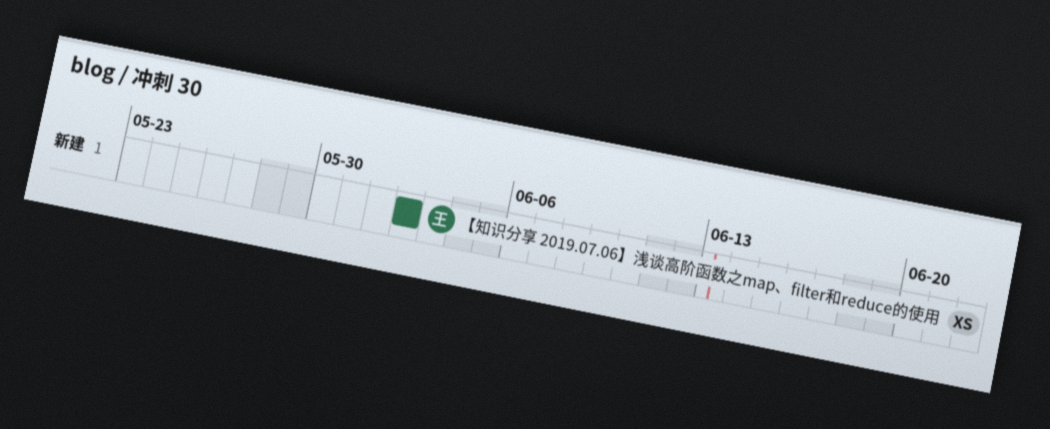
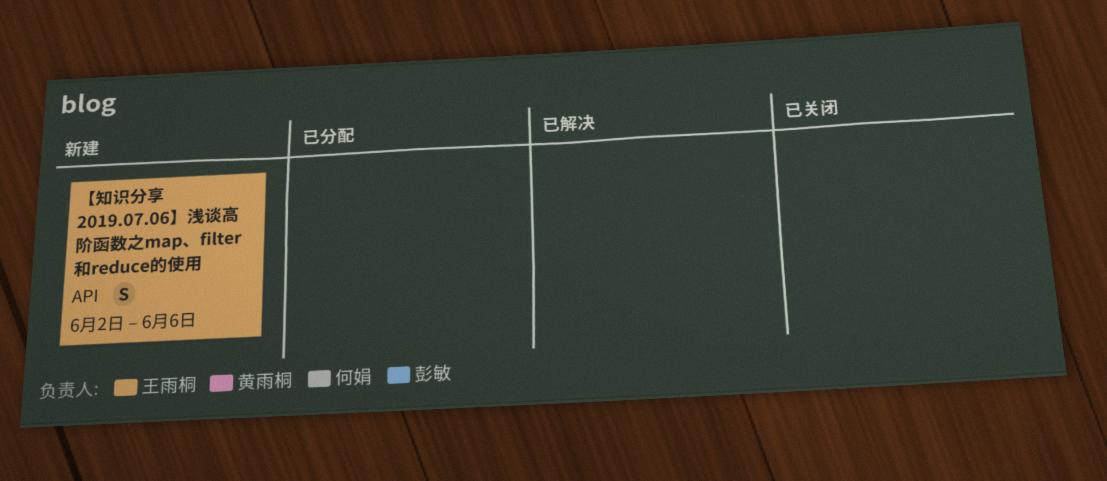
【知识分享 2019.07.06】浅谈高阶函数之map、filter和reduce的使用, estimate: XS -> S
【知识分享 2019.07.06】浅谈高阶函数之map、filter和reduce的使用, due: Jun 2 -> Jun 6

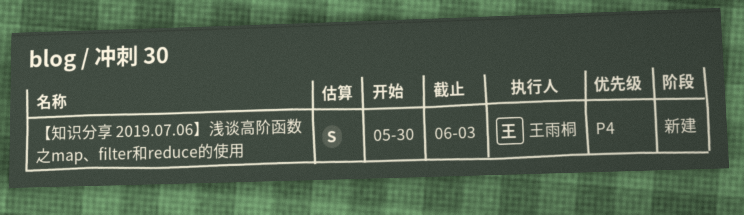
【知识分享 2019.07.06】浅谈高阶函数之map、filter和reduce的使用, start: Jun 2 -> May 30
【知识分享 2019.07.06】浅谈高阶函数之map、filter和reduce的使用, due: Jun 6 -> Jun 3

